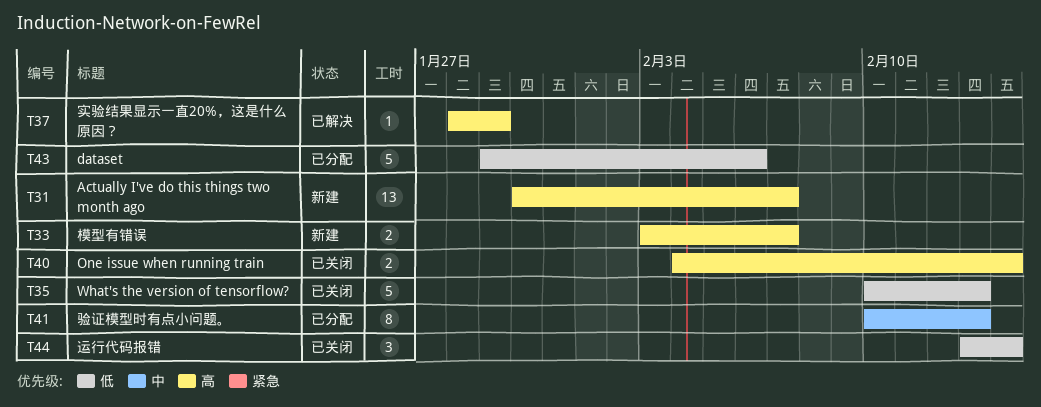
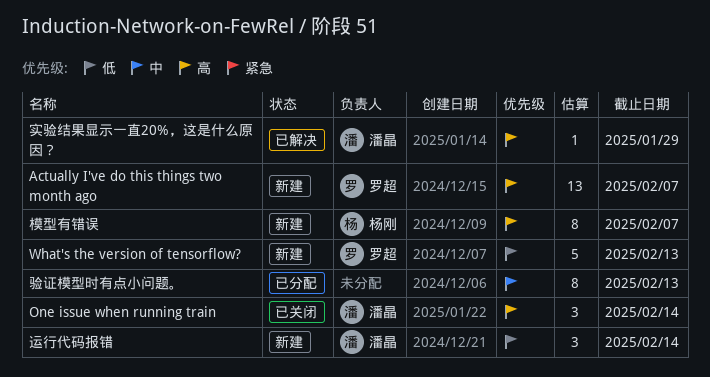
dataset: present -> none
One issue when running train, estimate: 2 -> 3
What's the version of tensorflow?, status: 已关闭 -> 新建
模型有错误, estimate: 2 -> 8
运行代码报错, status: 已关闭 -> 新建

